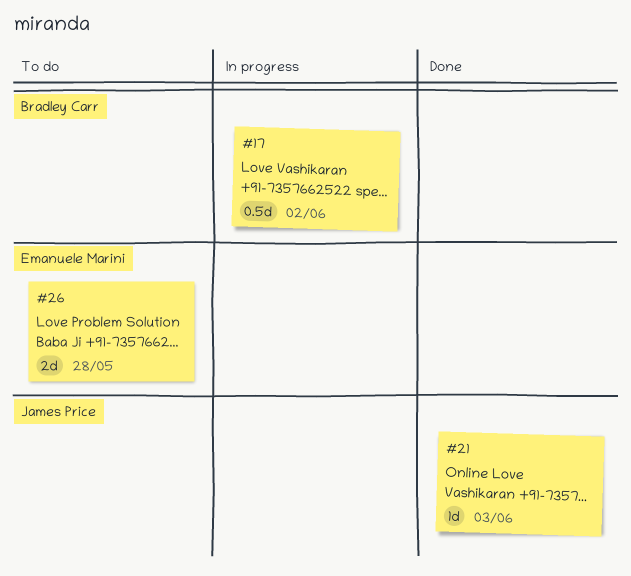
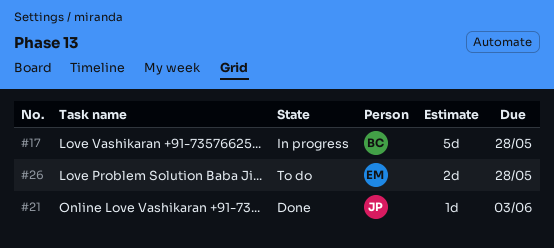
#17, estimate: 0.5d -> 5d
#17, due: Jun 2 -> May 28

